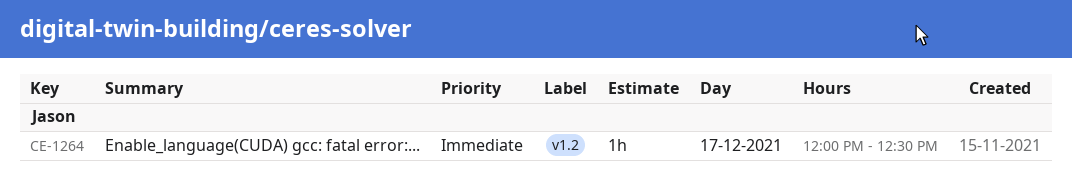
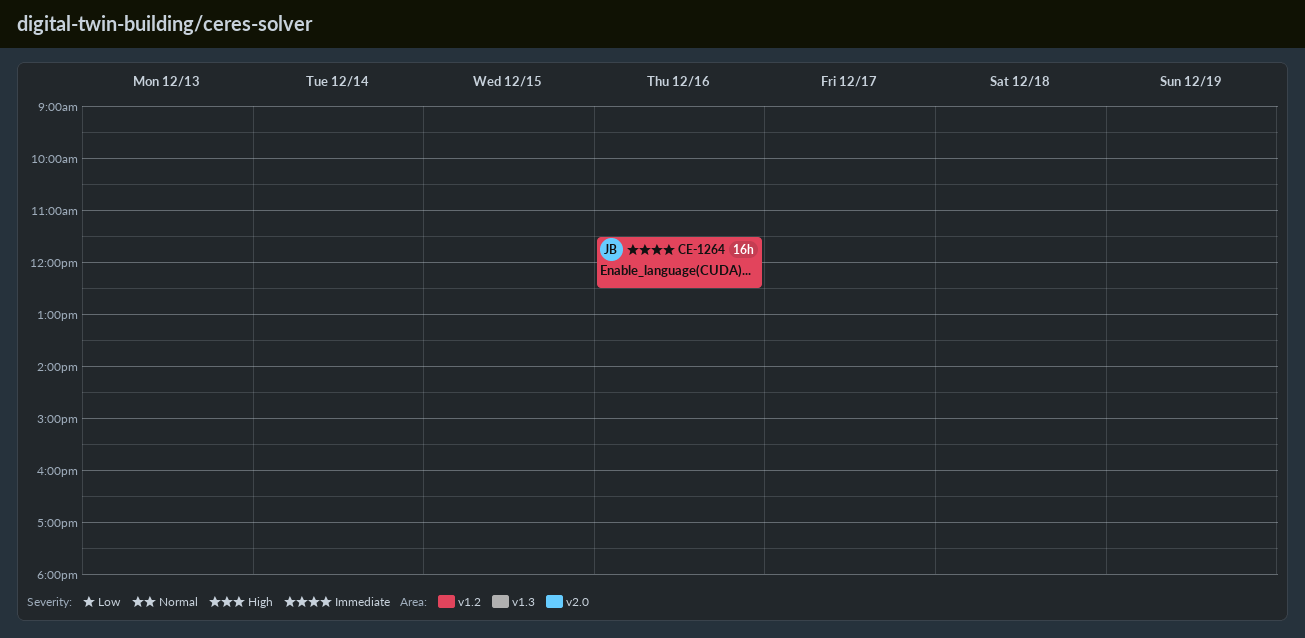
CE-1264, estimate: 1h -> 16h
CE-1264, day: Dec 17 -> Dec 16
CE-1264, begins: 12:00 -> 11:30

